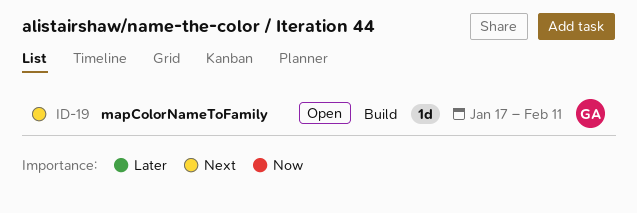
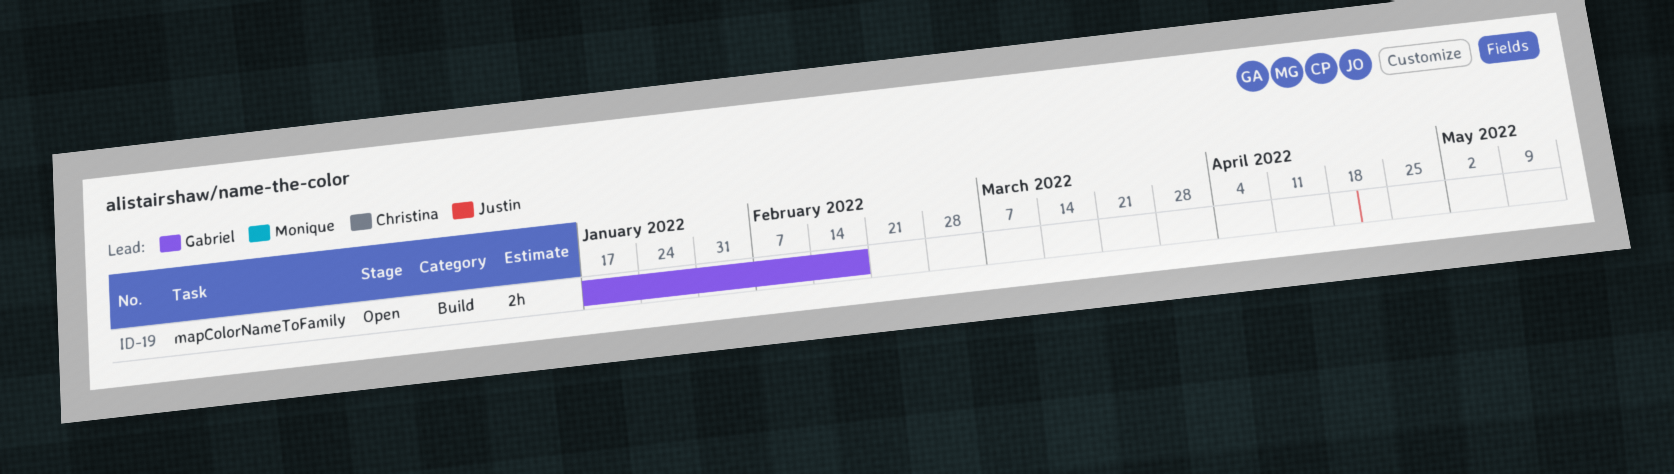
ID-19, estimate: 1d -> 2h
ID-19, due: Feb 11 -> Feb 18

